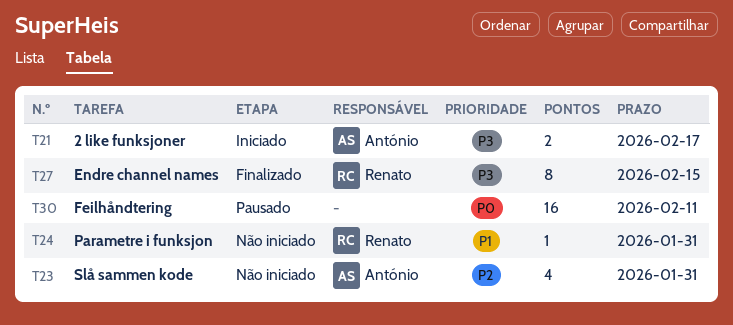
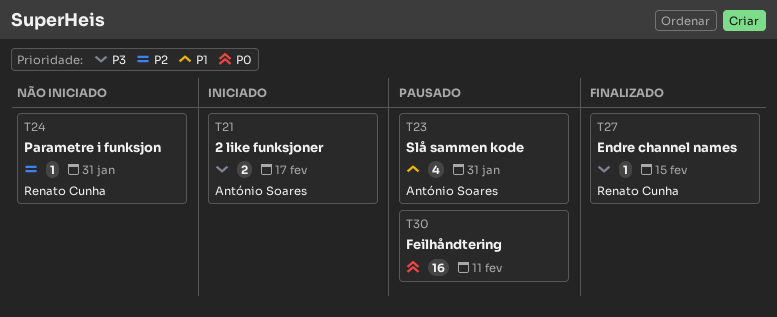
T23, status: Não iniciado -> Pausado
T23, priority: P2 -> P1
T24, priority: P1 -> P2
T27, estimate: 8 -> 1

